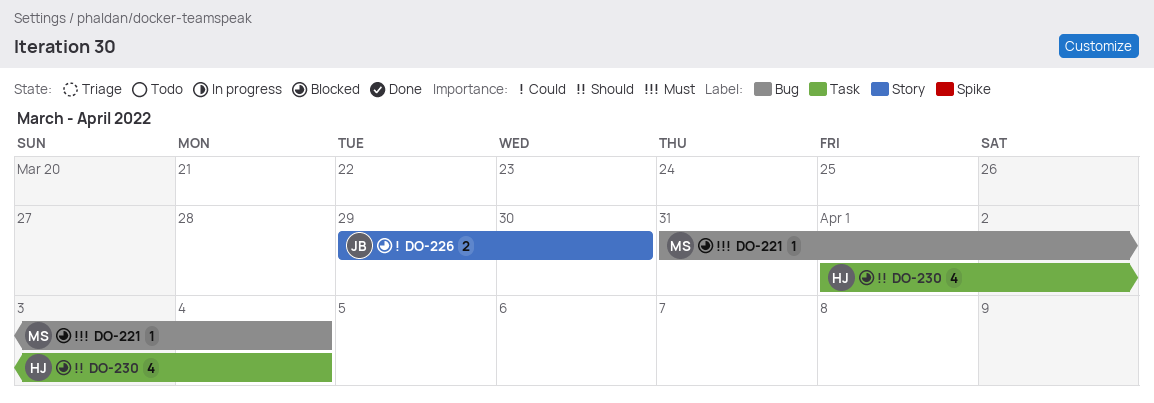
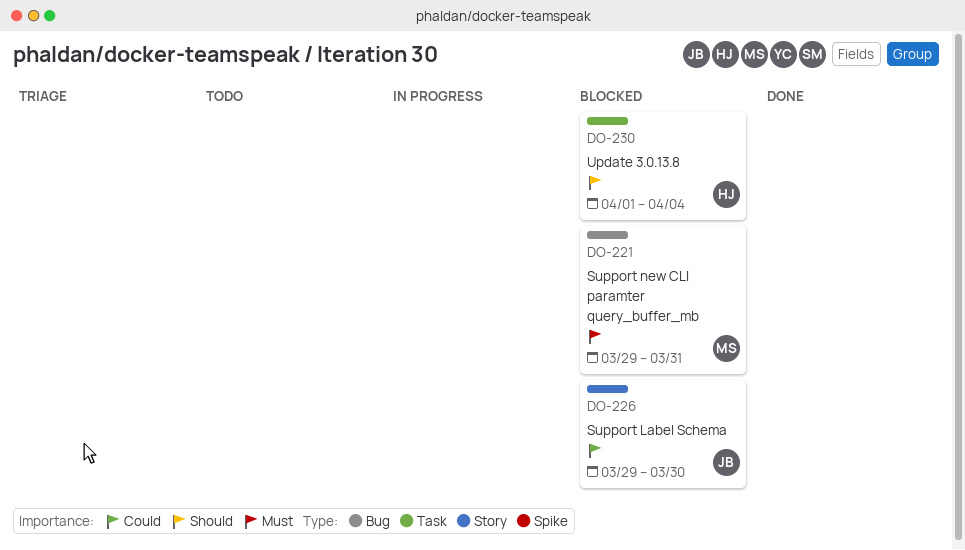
DO-221, start: Mar 31 -> Mar 29
DO-221, due: Apr 4 -> Mar 31

